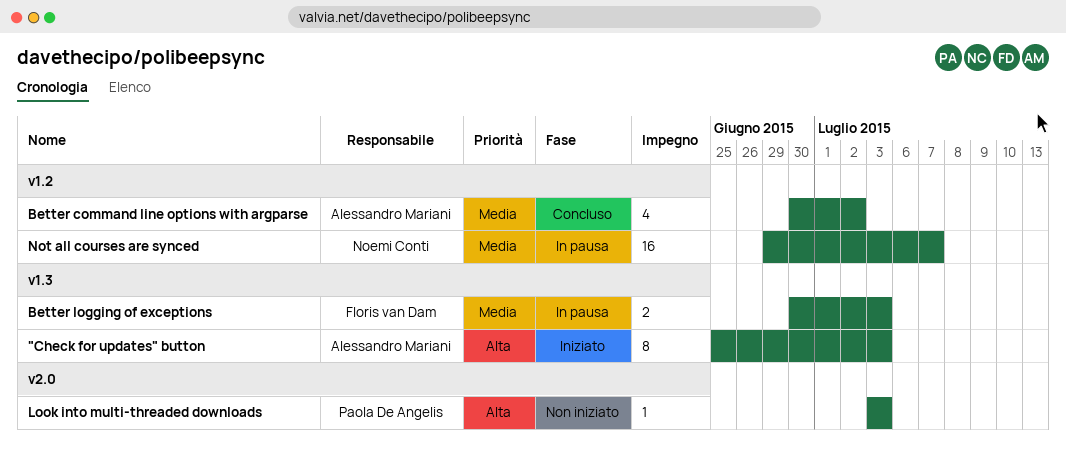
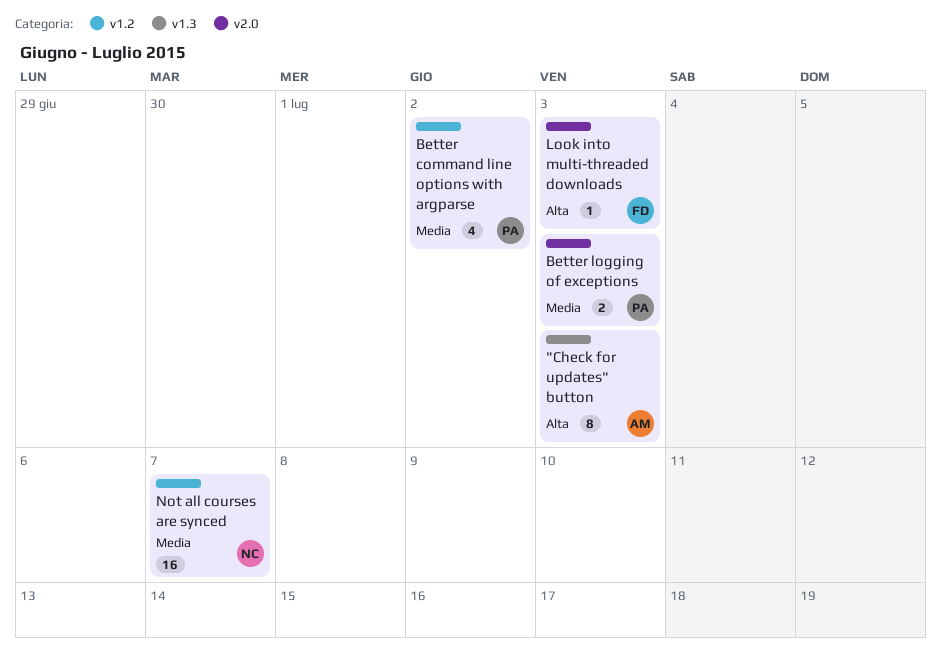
Better command line options with argparse, owner: Alessandro Mariani -> Paola De Angelis
Better logging of exceptions, owner: Floris van Dam -> Paola De Angelis
Better logging of exceptions, label: v1.3 -> v2.0
Look into multi-threaded downloads, owner: Paola De Angelis -> Floris van Dam

